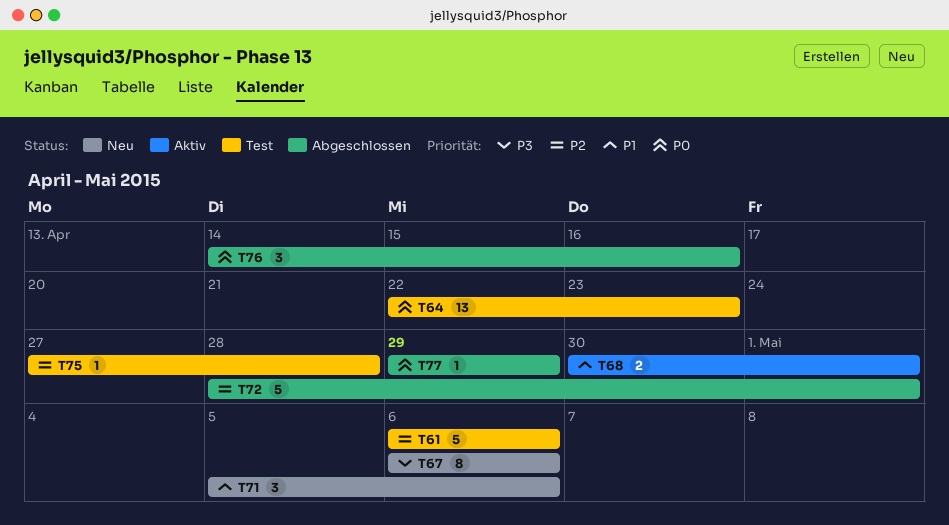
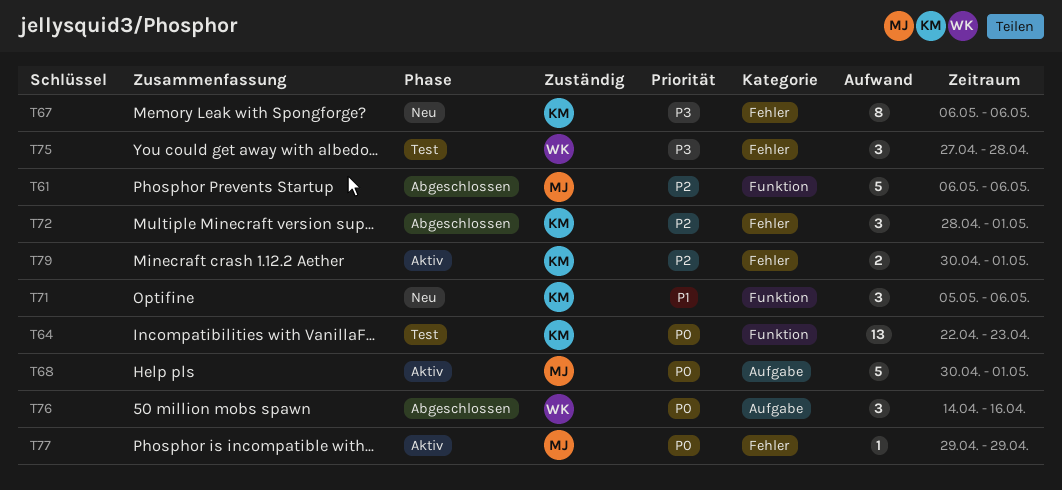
T61, status: Test -> Abgeschlossen
T68, priority: P1 -> P0
T68, estimate: 2 -> 5
T72, estimate: 5 -> 3
T75, priority: P2 -> P3
T75, estimate: 1 -> 3
T77, status: Abgeschlossen -> Aktiv
T79: none -> present

